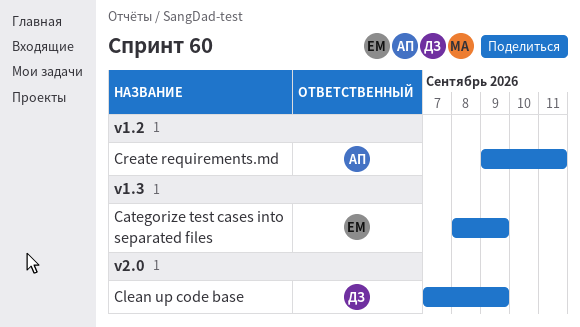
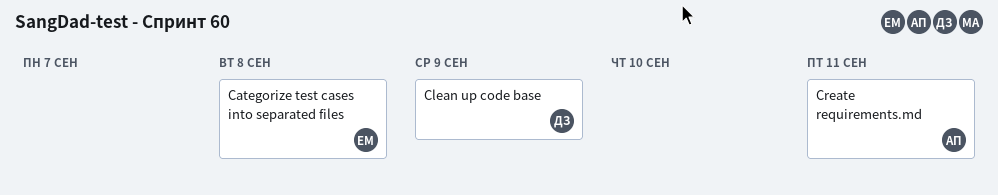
Categorize test cases into separated files, due: Sep 9 -> Sep 8

